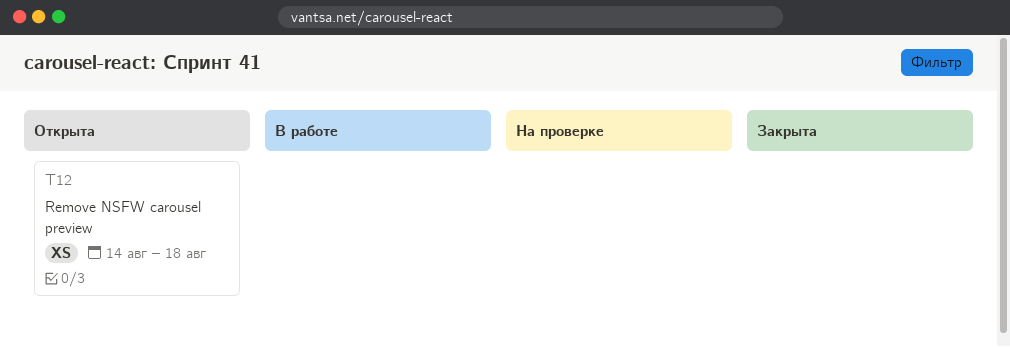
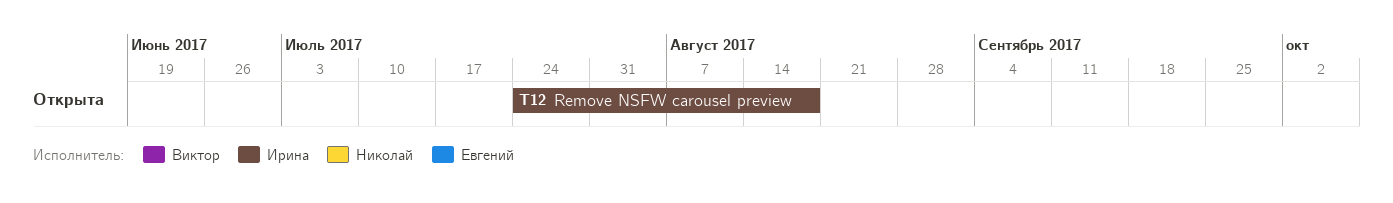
T12, start: Aug 14 -> Jul 24

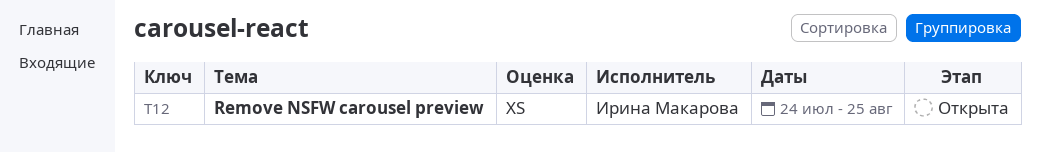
T12, due: Aug 18 -> Aug 25

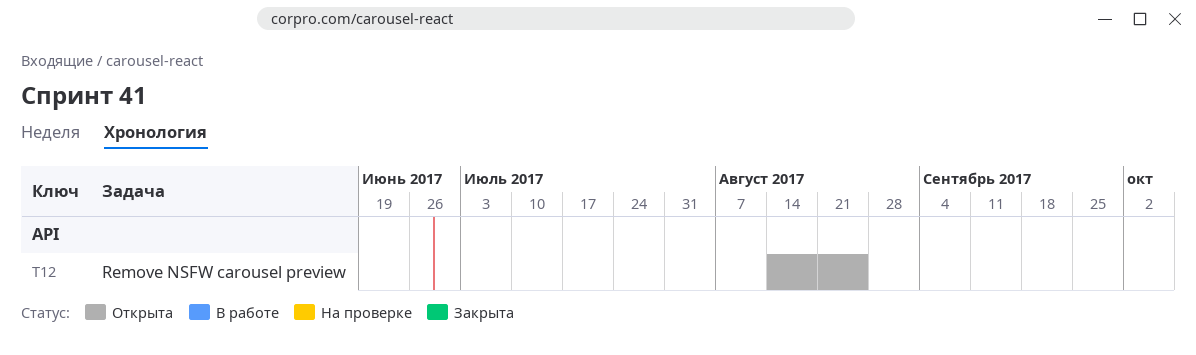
T12, start: Jul 24 -> Aug 14

